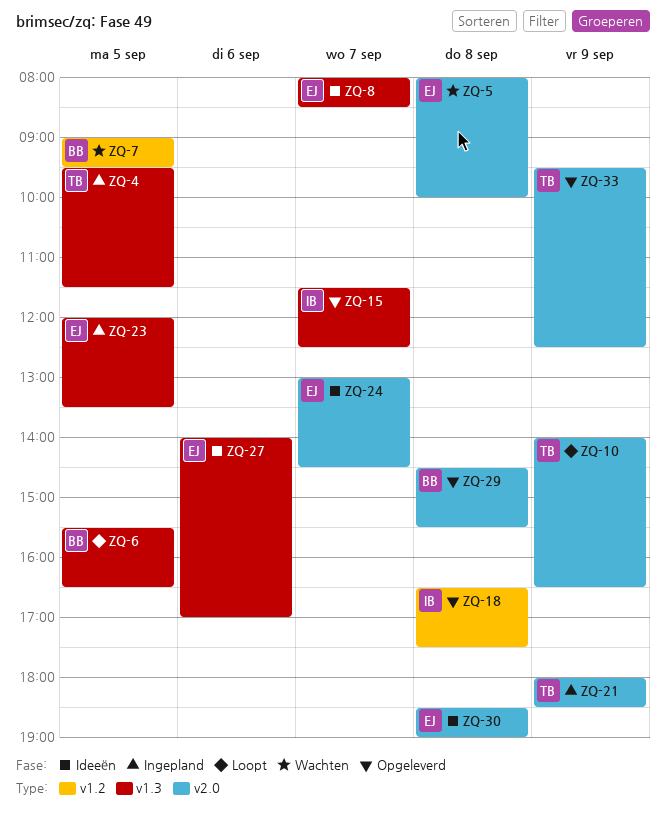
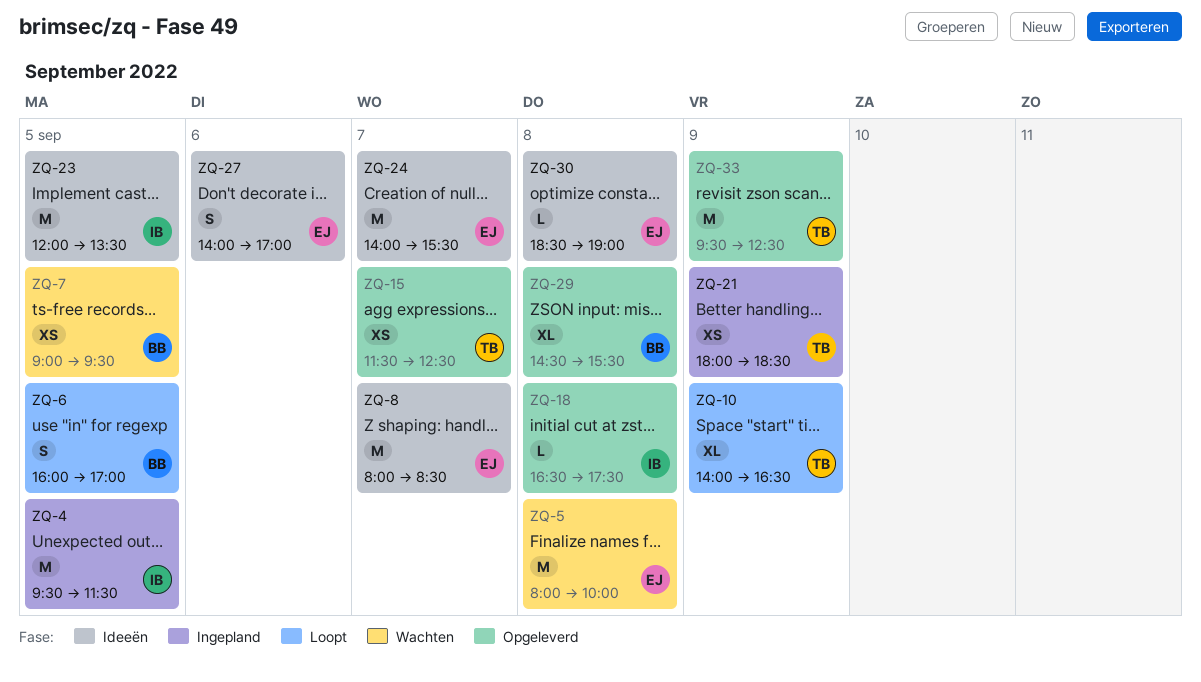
ZQ-4, owner: TB -> IB
ZQ-6, begins: 15:30 -> 16:00
ZQ-6, ends: 16:30 -> 17:00
ZQ-15, owner: IB -> TB
ZQ-23, status: Ingepland -> Ideeën
ZQ-23, owner: EJ -> IB
ZQ-24, begins: 13:00 -> 14:00
ZQ-24, ends: 14:30 -> 15:30

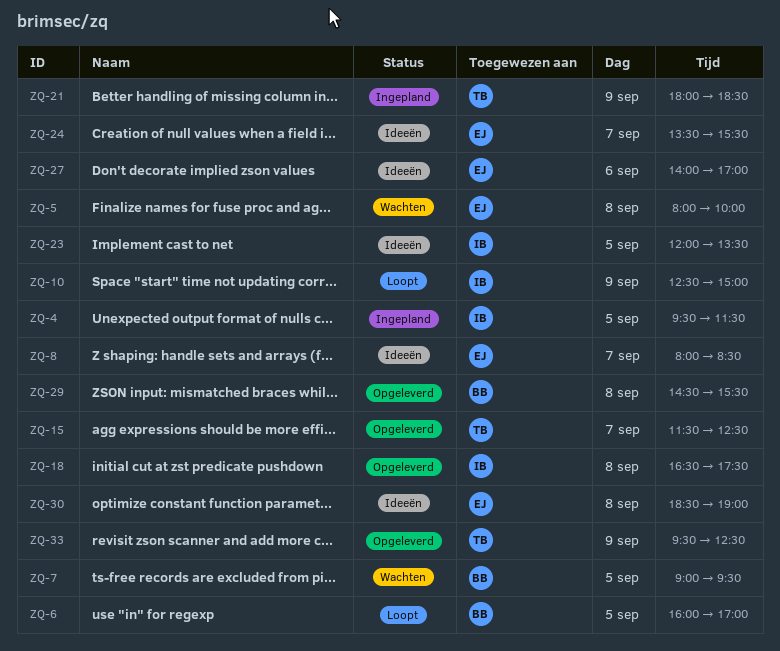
ZQ-10, owner: TB -> IB
ZQ-10, begins: 14:00 -> 12:30
ZQ-10, ends: 16:30 -> 15:00
ZQ-24, begins: 14:00 -> 13:30

